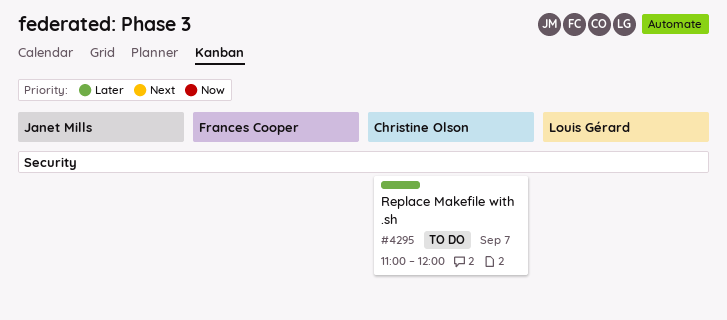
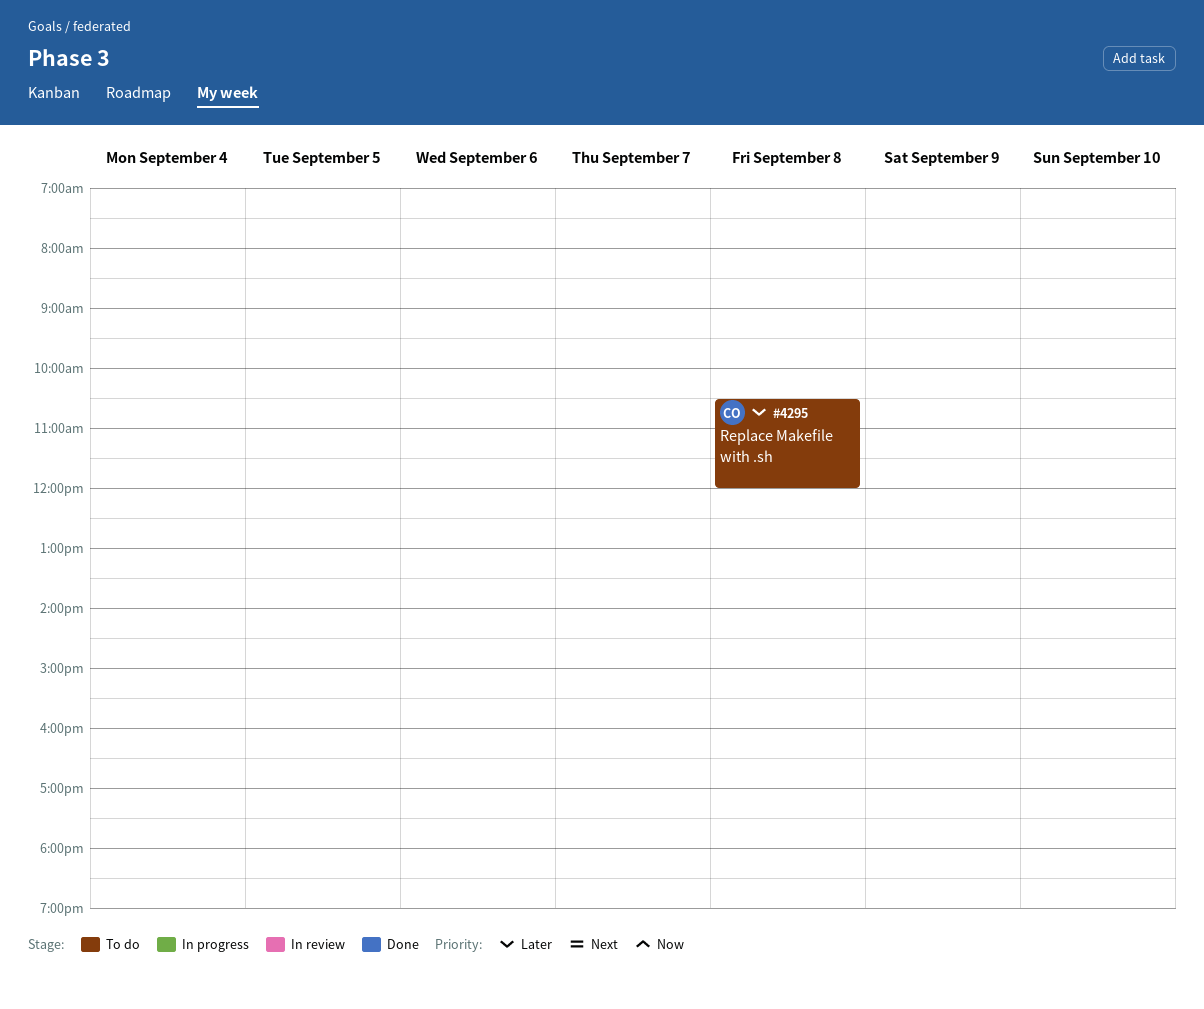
#4295, day: Sep 7 -> Sep 8
#4295, begins: 11:00 -> 10:30

